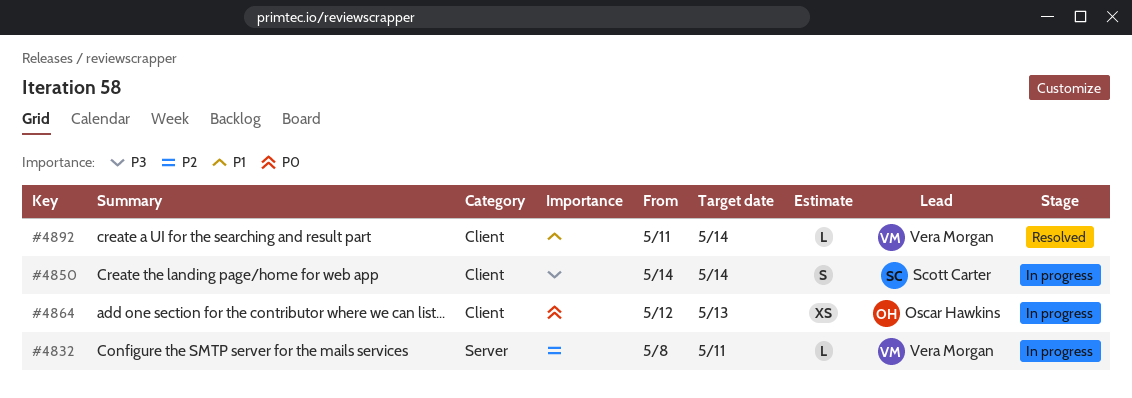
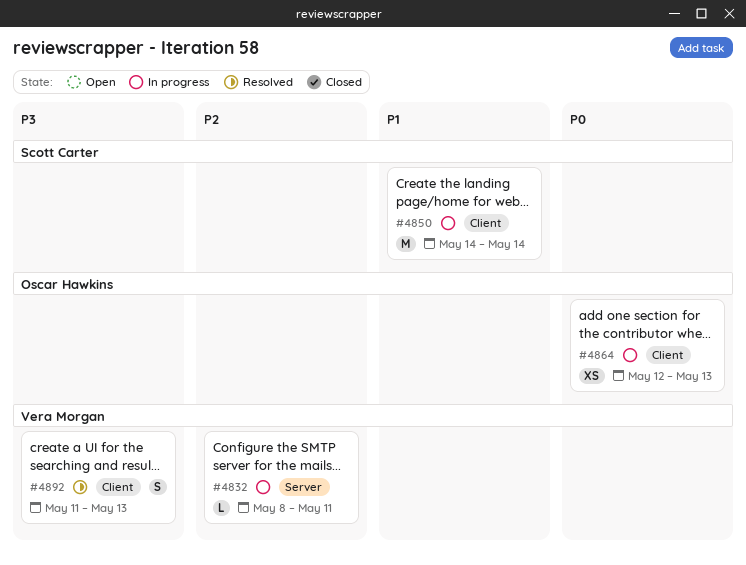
#4850, priority: P3 -> P1
#4850, estimate: S -> M
#4892, priority: P1 -> P3
#4892, estimate: L -> S
#4892, due: May 14 -> May 13

